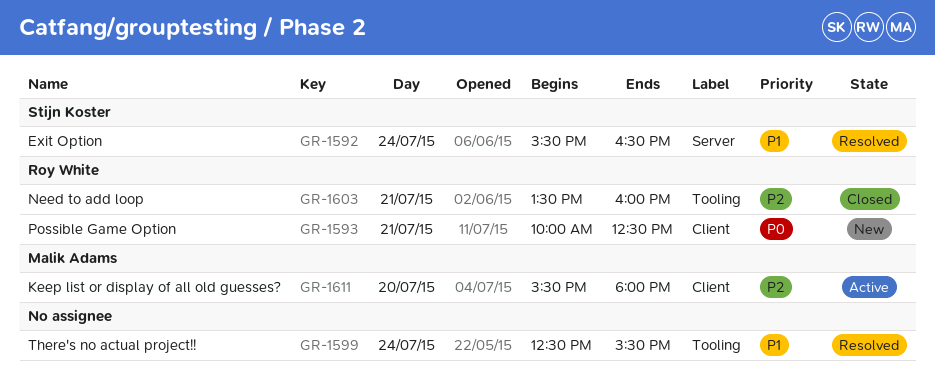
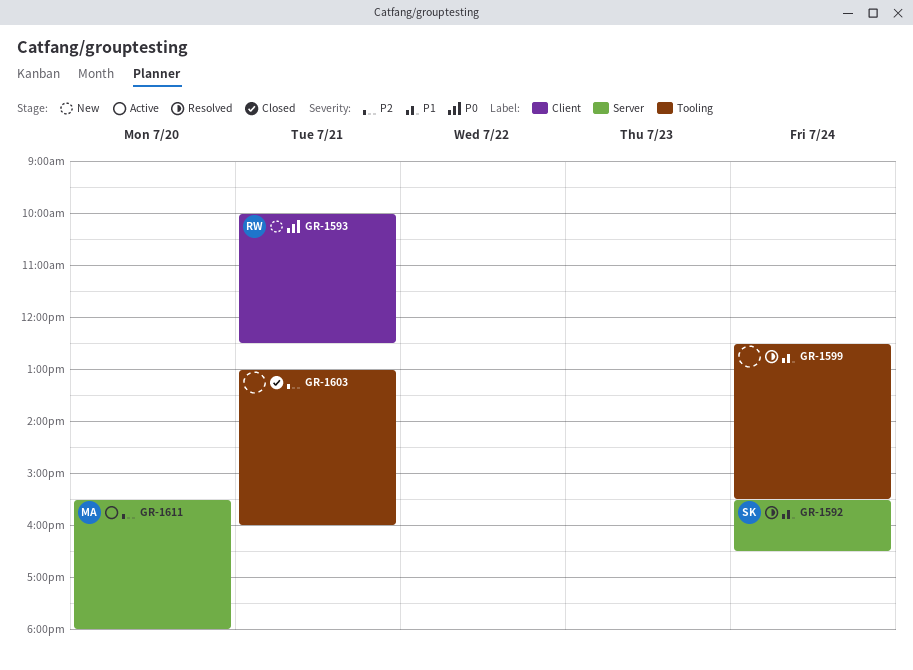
GR-1603, owner: Roy White -> none
GR-1603, begins: 13:30 -> 13:00
GR-1611, label: Client -> Server

